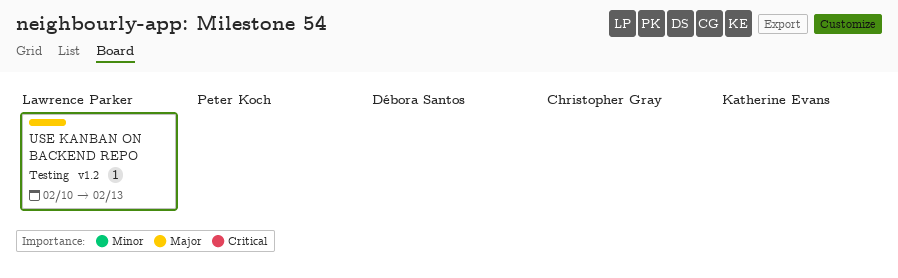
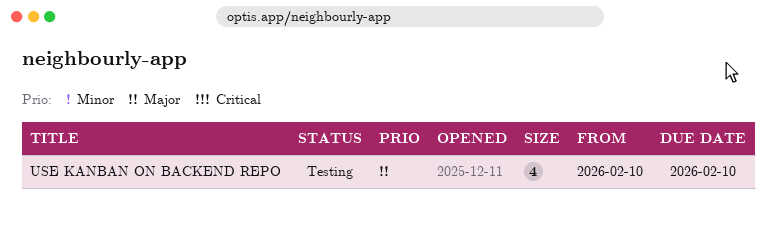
USE KANBAN ON BACKEND REPO, estimate: 1 -> 4
USE KANBAN ON BACKEND REPO, due: Feb 13 -> Feb 10

